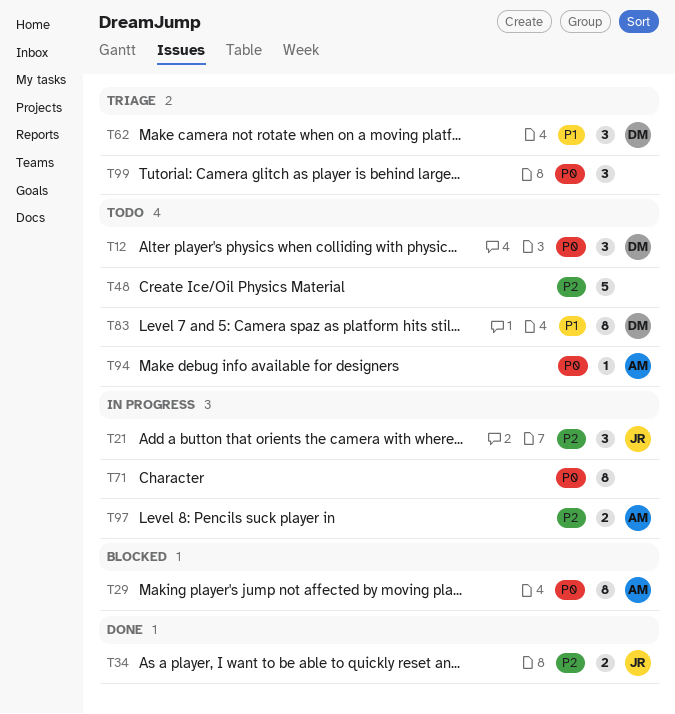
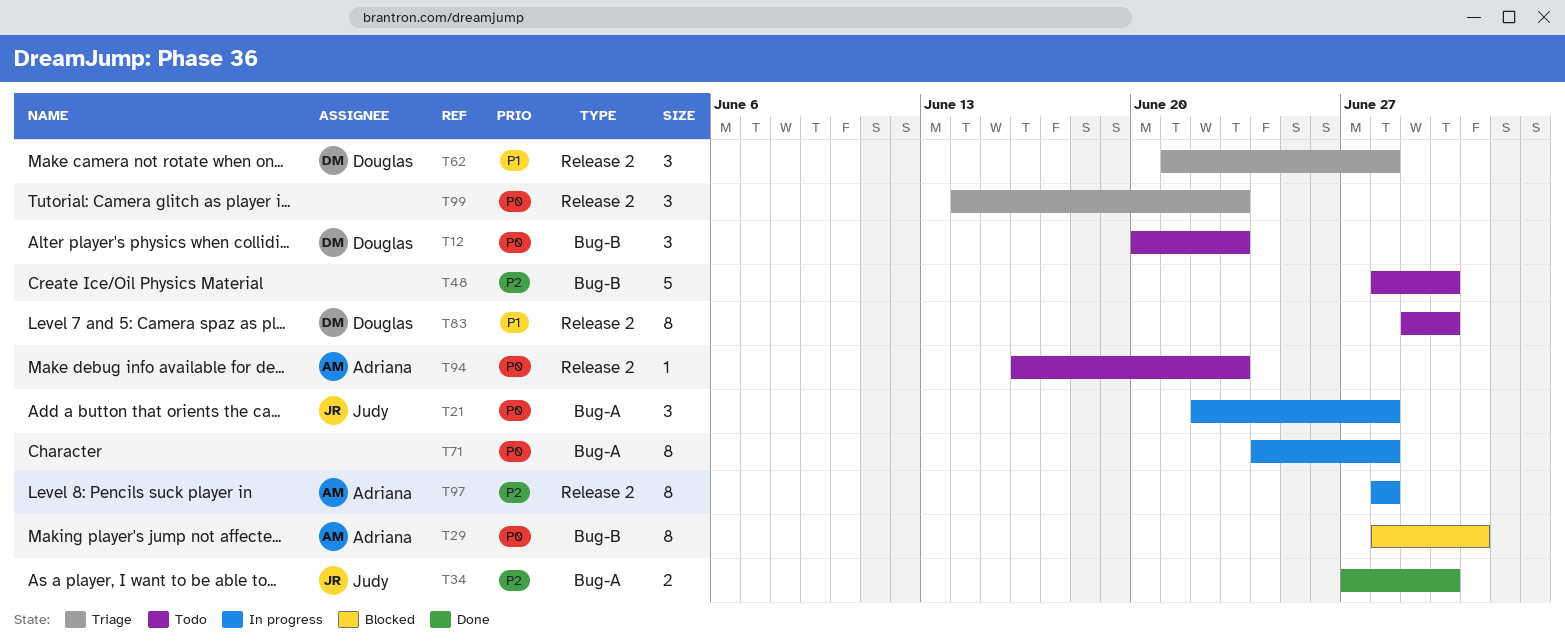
T21, priority: P2 -> P0
T97, estimate: 2 -> 8

